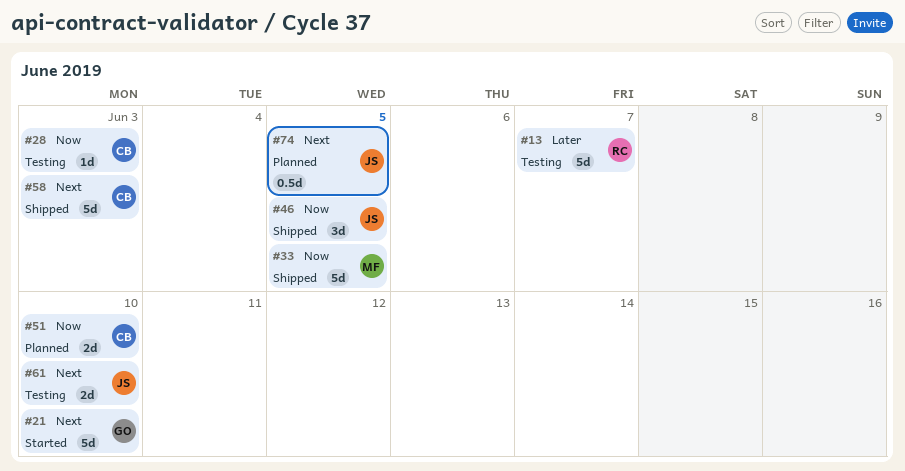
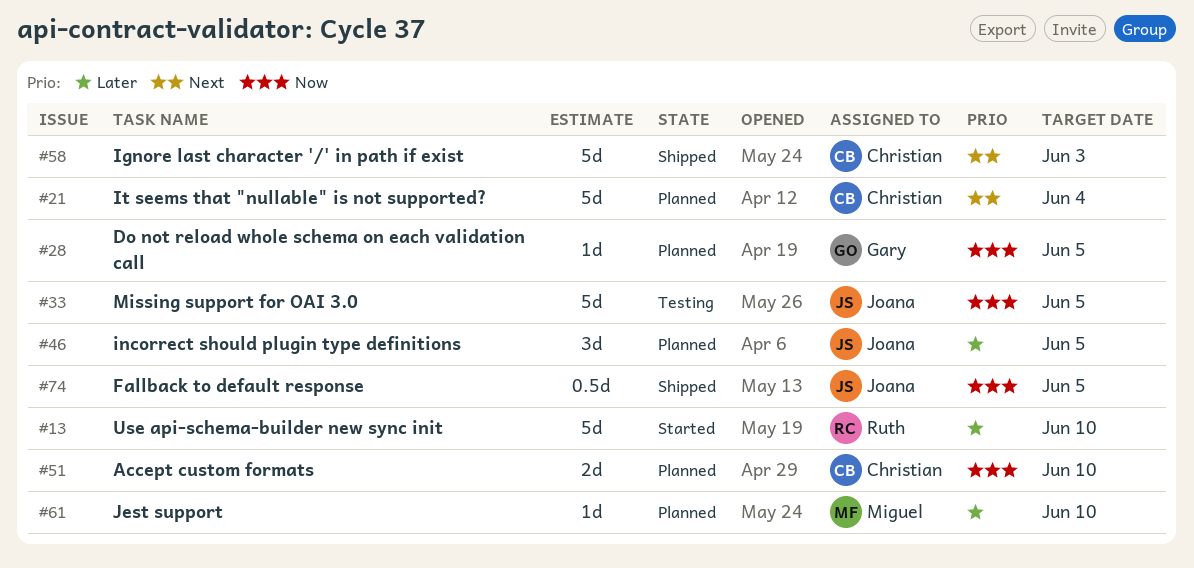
#13, status: Testing -> Started
#13, due: Jun 7 -> Jun 10
#21, status: Started -> Planned
#21, owner: Gary -> Christian
#21, due: Jun 10 -> Jun 4
#28, status: Testing -> Planned
#28, owner: Christian -> Gary
#28, due: Jun 3 -> Jun 5
#33, status: Shipped -> Testing
#33, owner: Miguel -> Joana
#46, status: Shipped -> Planned
#46, priority: Now -> Later
#61, status: Testing -> Planned
#61, owner: Joana -> Miguel
#61, priority: Next -> Later
#61, estimate: 2d -> 1d
#74, status: Planned -> Shipped
#74, priority: Next -> Now

